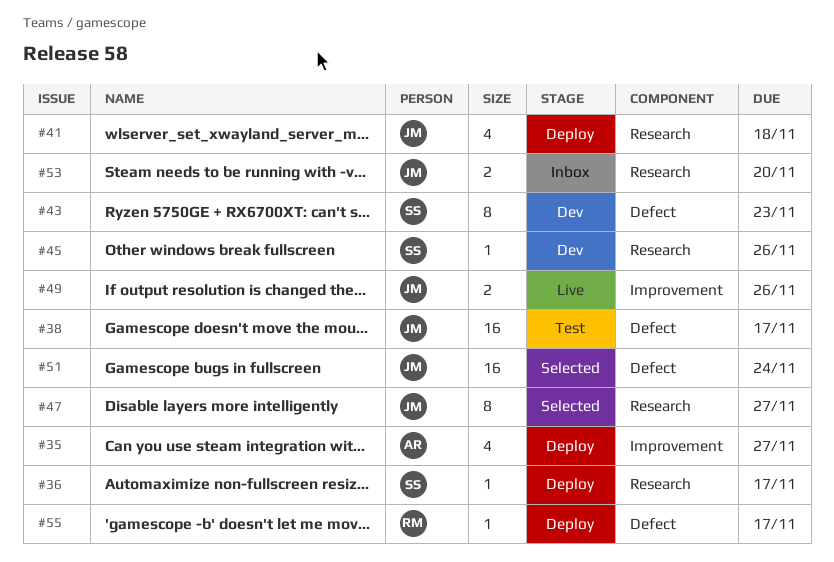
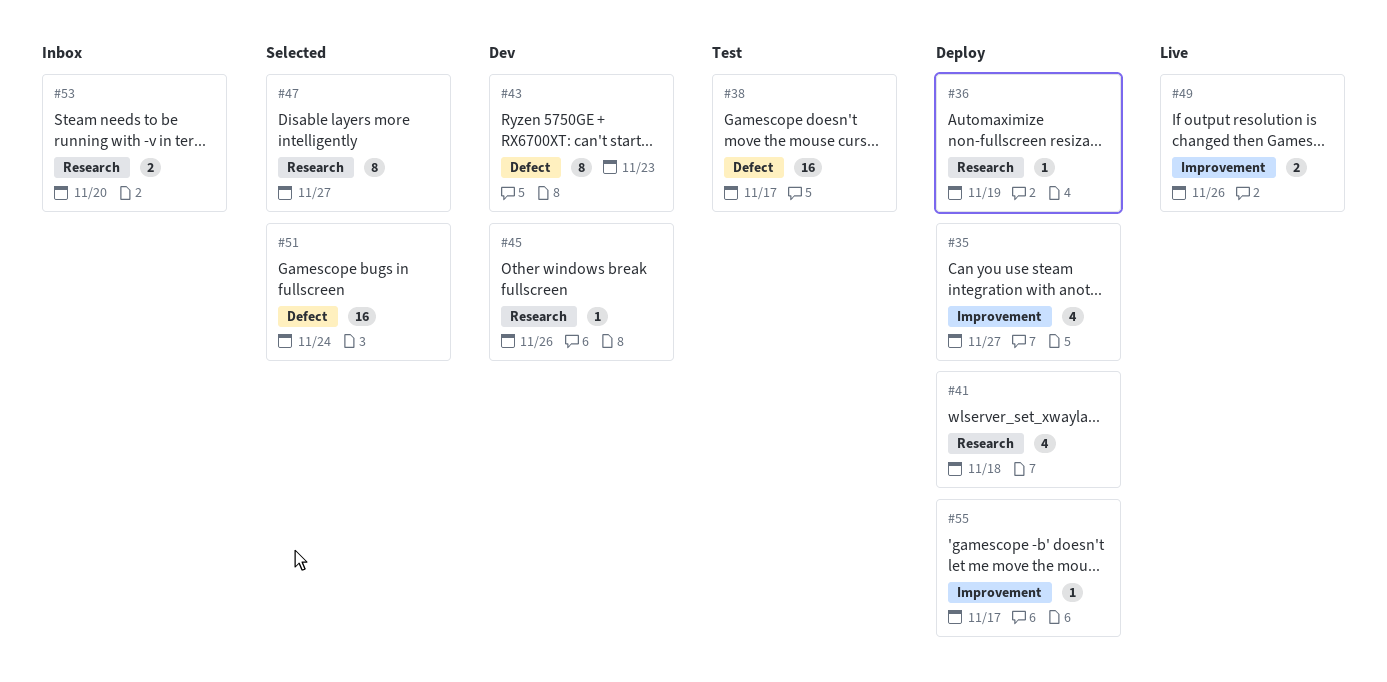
#36, due: Nov 17 -> Nov 19
#55, label: Defect -> Improvement

